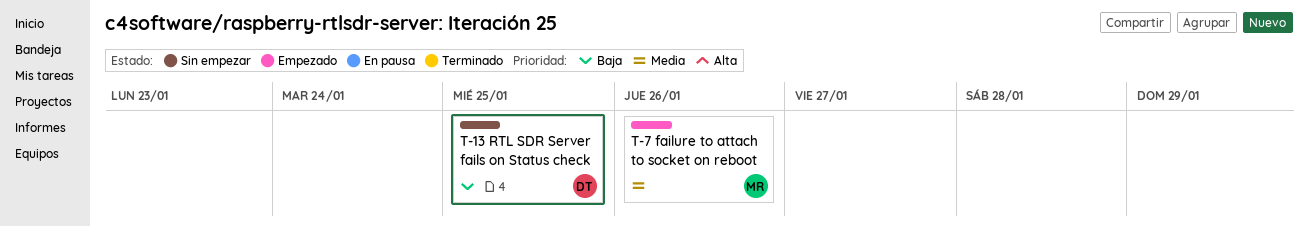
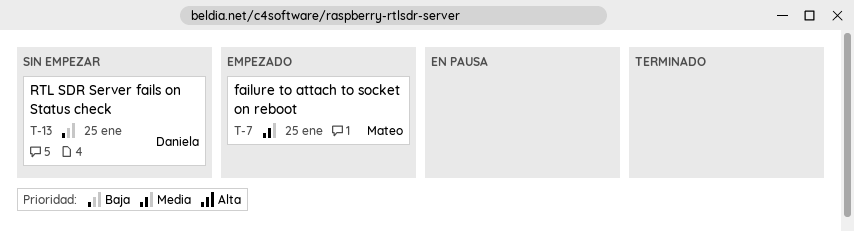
T-7, due: Jan 26 -> Jan 25

